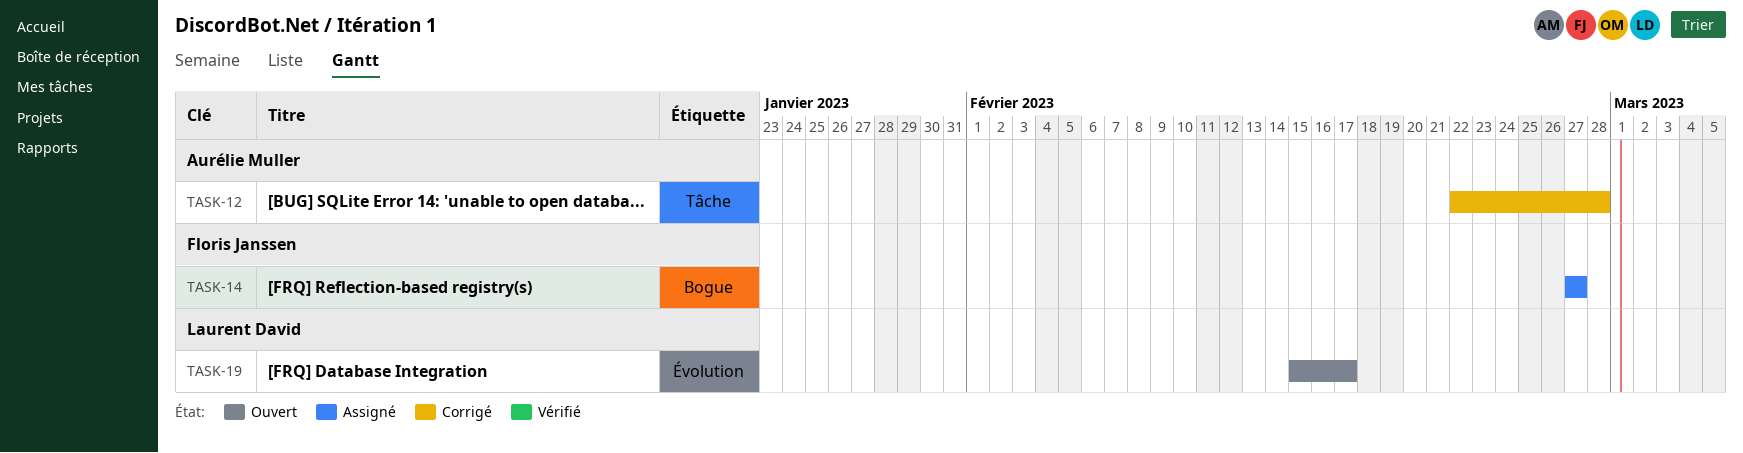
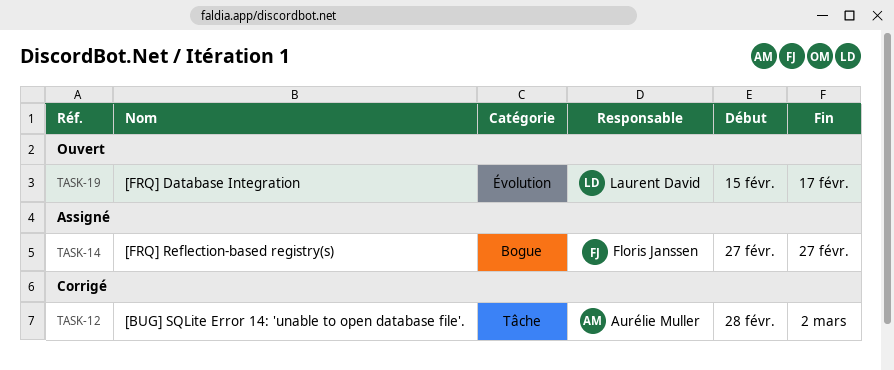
TASK-12, start: Feb 22 -> Feb 28
TASK-12, due: Feb 28 -> Mar 2

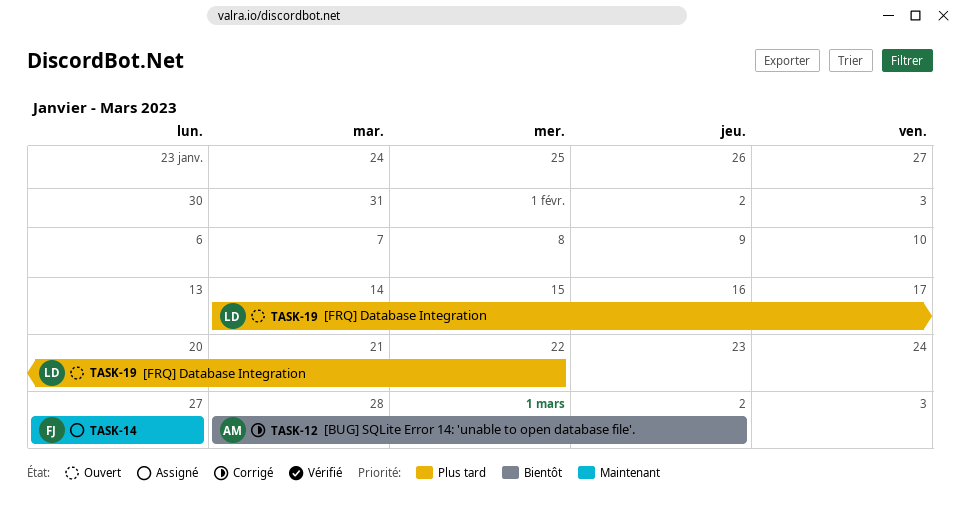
TASK-19, start: Feb 15 -> Feb 14
TASK-19, due: Feb 17 -> Feb 22

